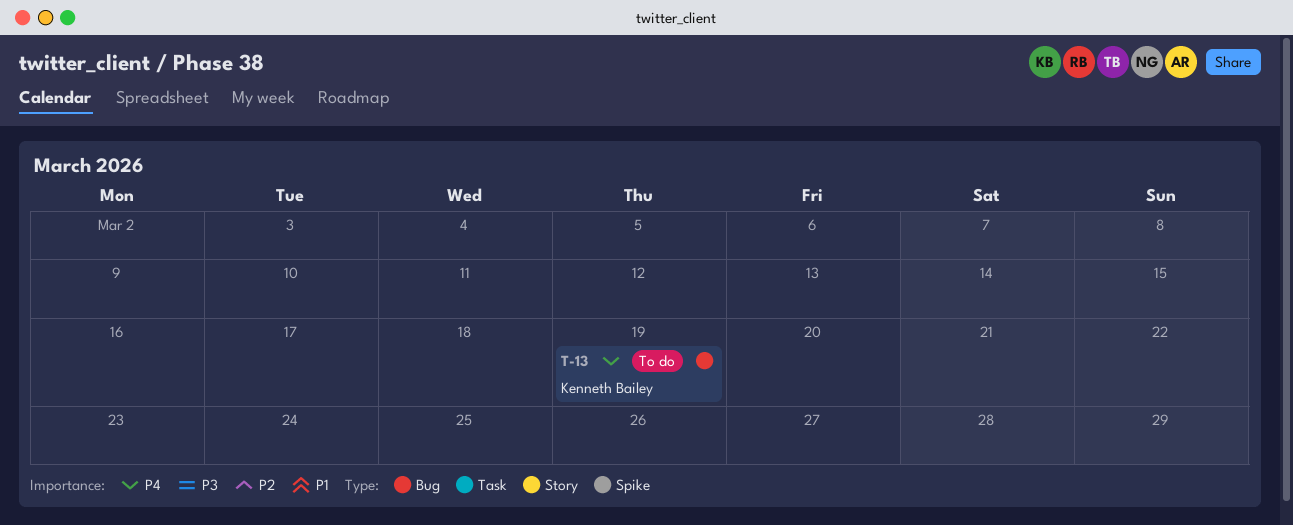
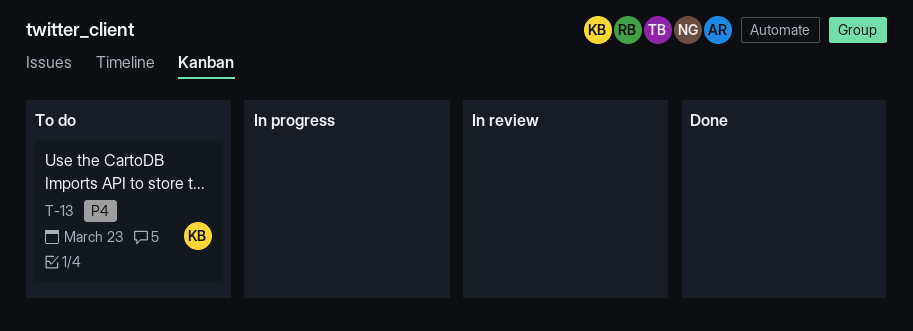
T-13, due: Mar 19 -> Mar 23

